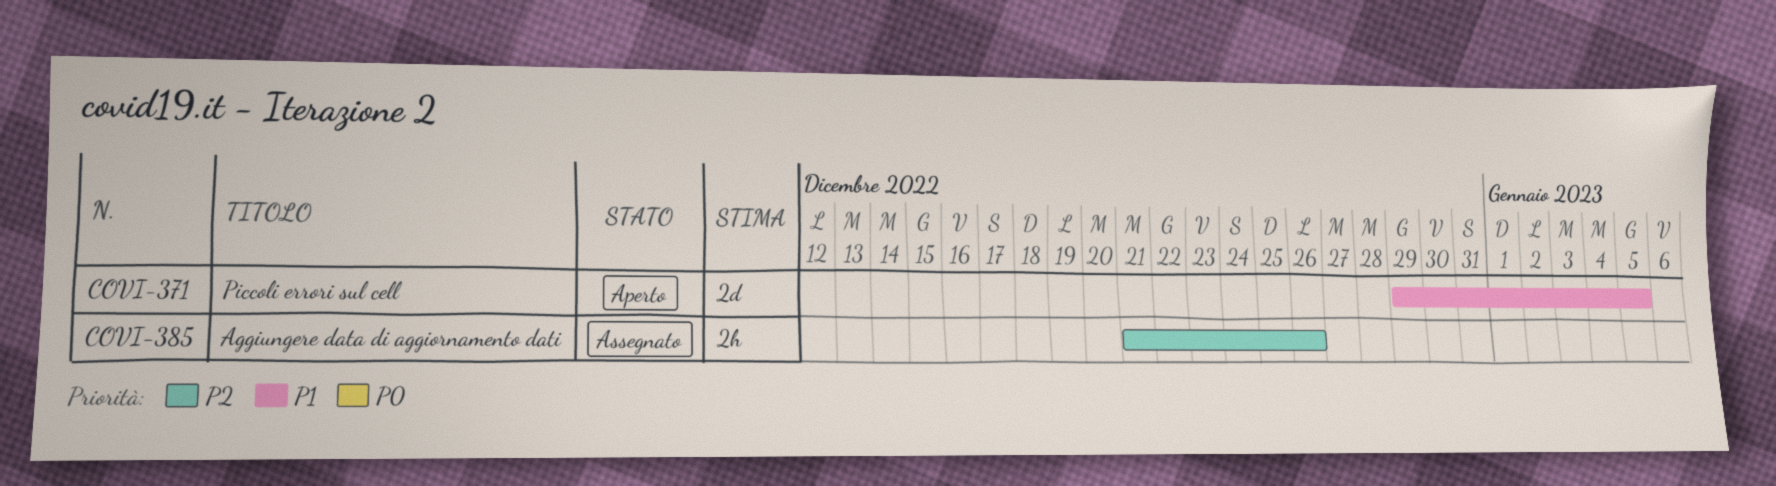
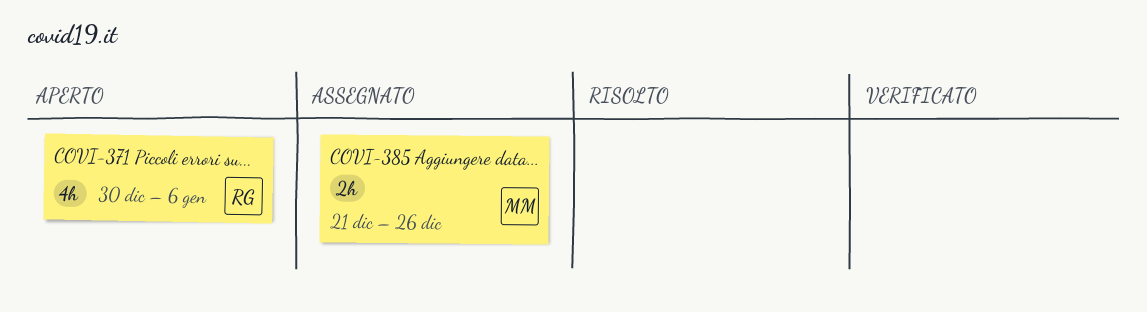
COVI-371, estimate: 2d -> 4h
COVI-371, start: Dec 29 -> Dec 30
COVI-371, due: Jan 5 -> Jan 6

